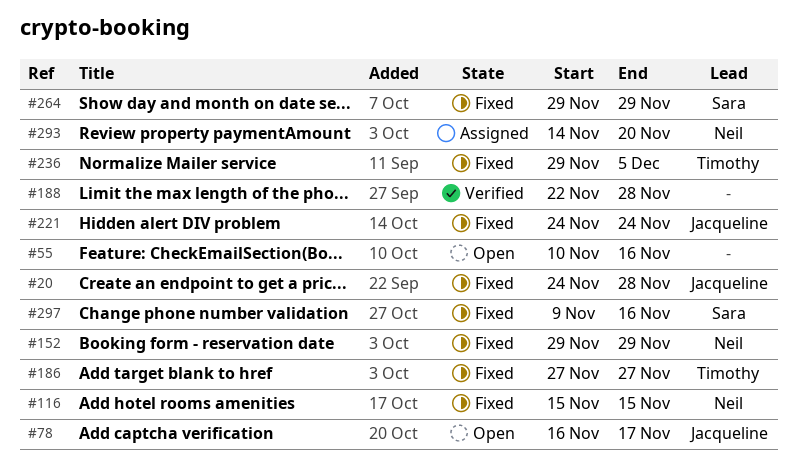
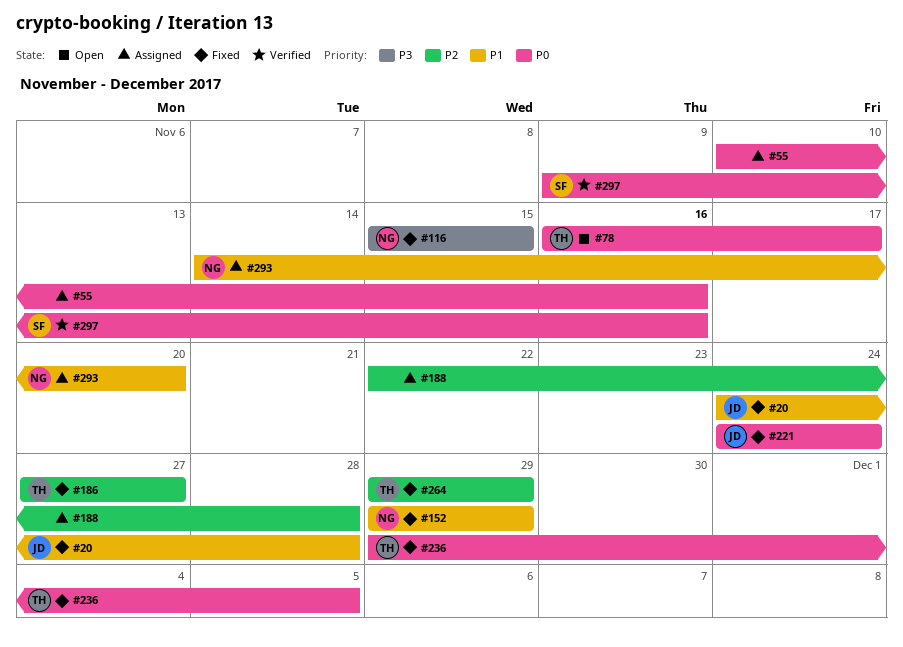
#55, status: Open -> Assigned
#78, owner: Jacqueline -> Timothy
#188, status: Verified -> Assigned
#264, owner: Sara -> Timothy
#297, status: Fixed -> Verified

